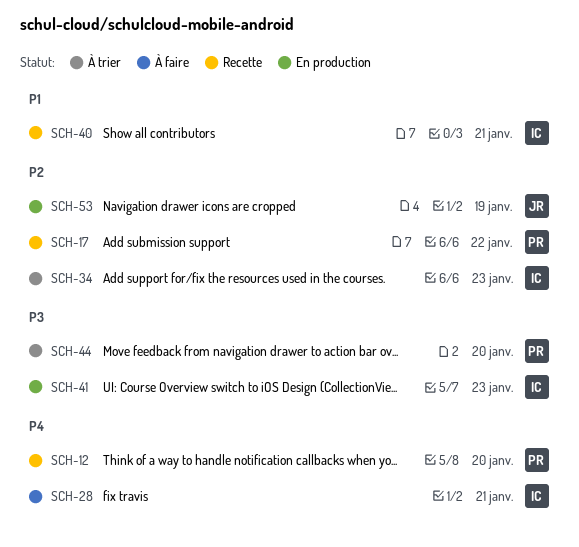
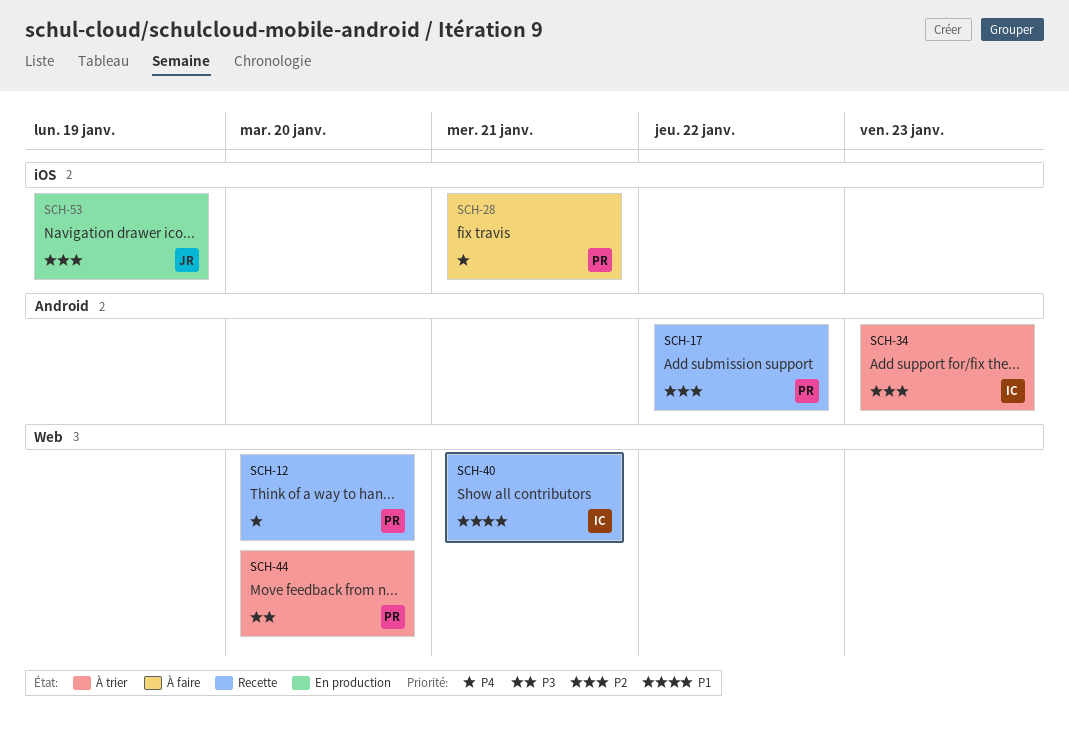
SCH-28, owner: IC -> PR
SCH-41: present -> none

